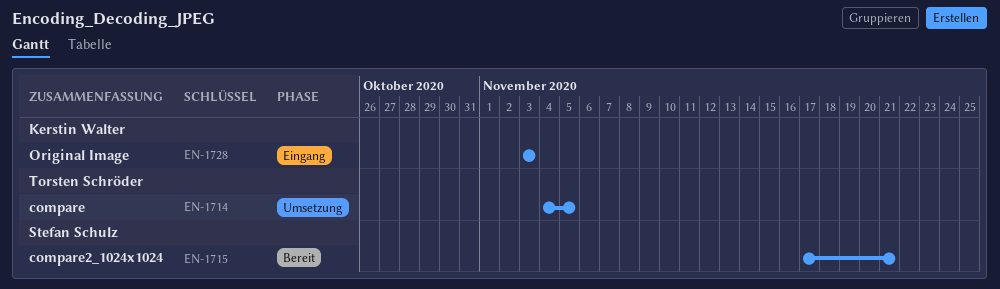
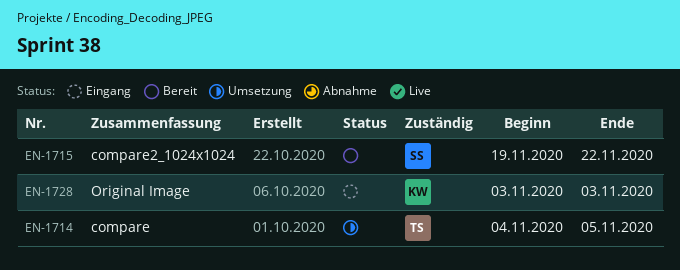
EN-1715, start: Nov 17 -> Nov 19
EN-1715, due: Nov 21 -> Nov 22

